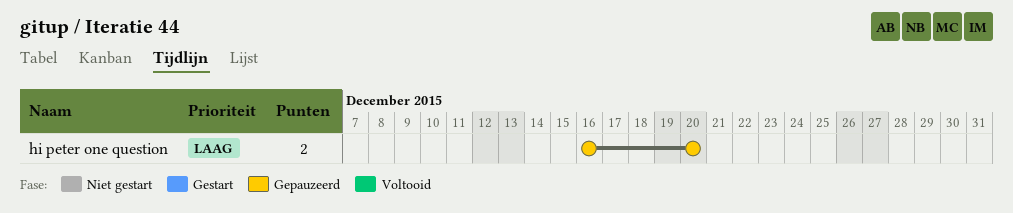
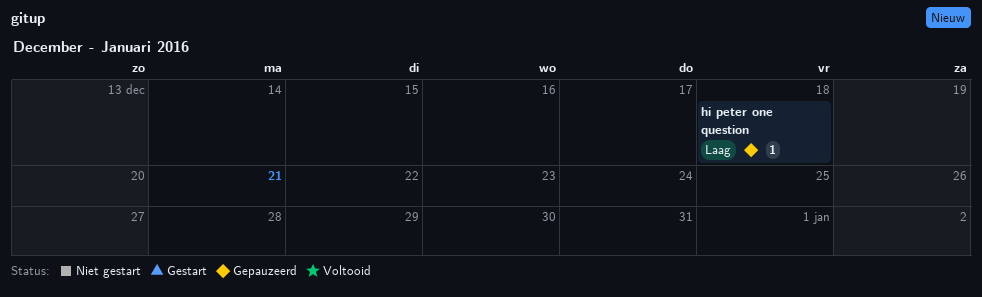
hi peter one question, estimate: 2 -> 1
hi peter one question, due: Dec 20 -> Dec 18

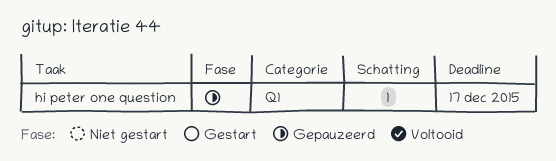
hi peter one question, due: Dec 18 -> Dec 17

